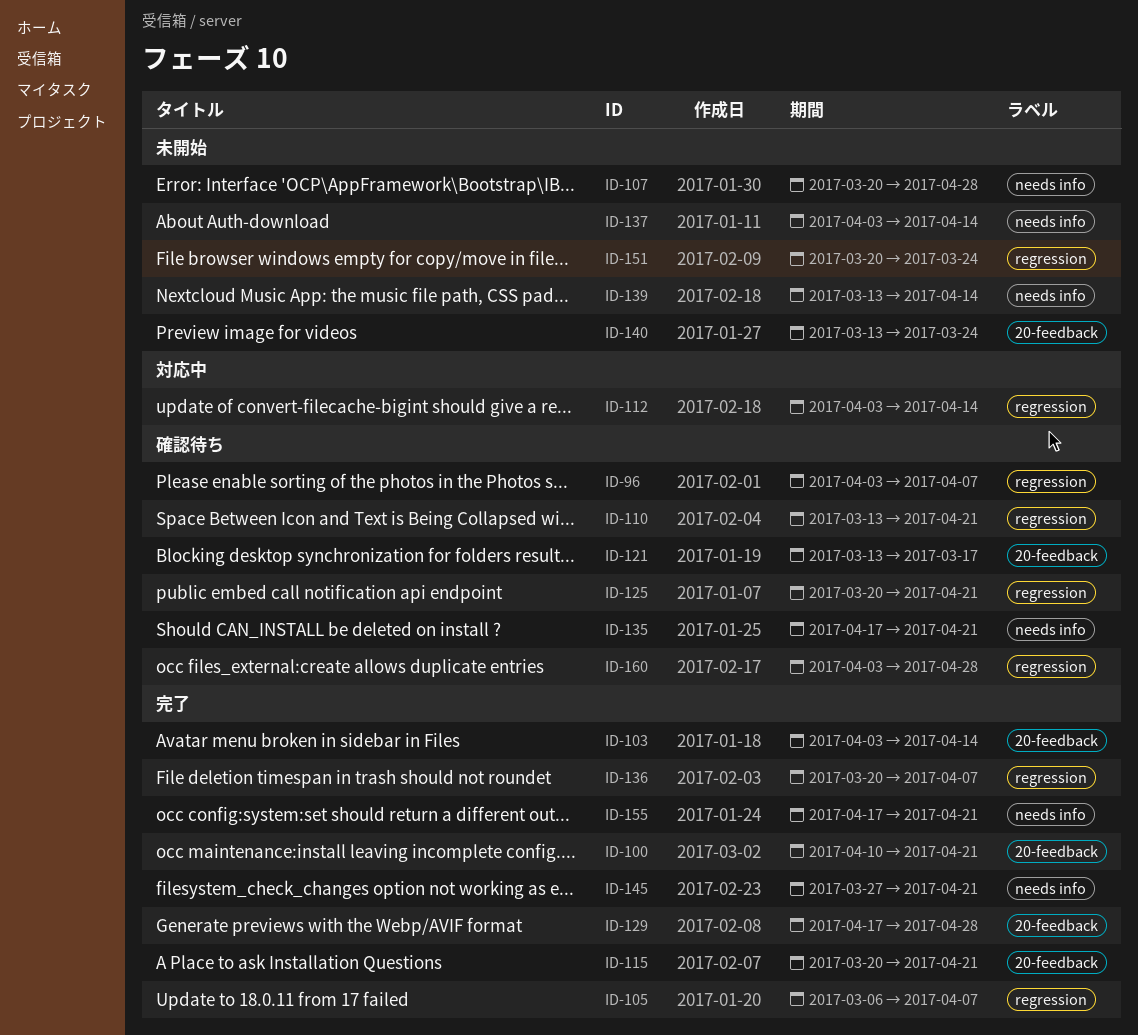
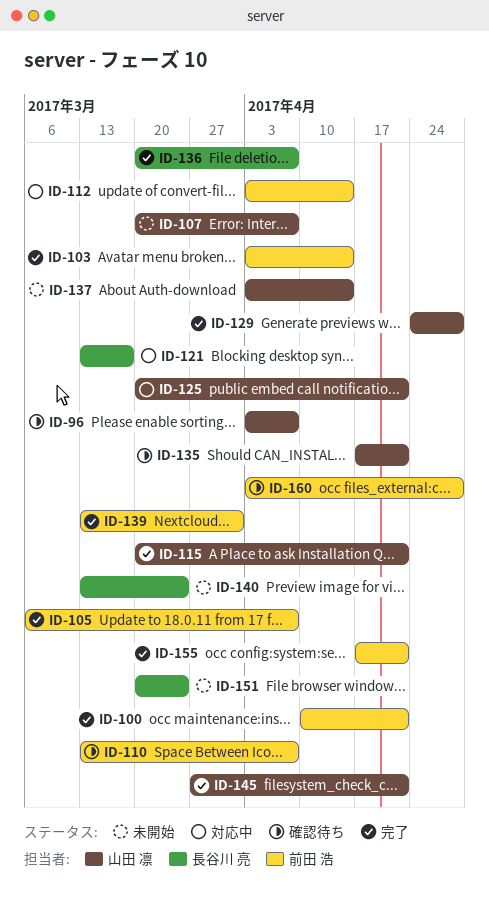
ID-107, due: Apr 28 -> Apr 7
ID-110, due: Apr 21 -> Apr 7
ID-121, status: 確認待ち -> 対応中
ID-125, status: 確認待ち -> 対応中
ID-129, start: Apr 17 -> Apr 24
ID-139, status: 未開始 -> 完了
ID-139, due: Apr 14 -> Mar 31

